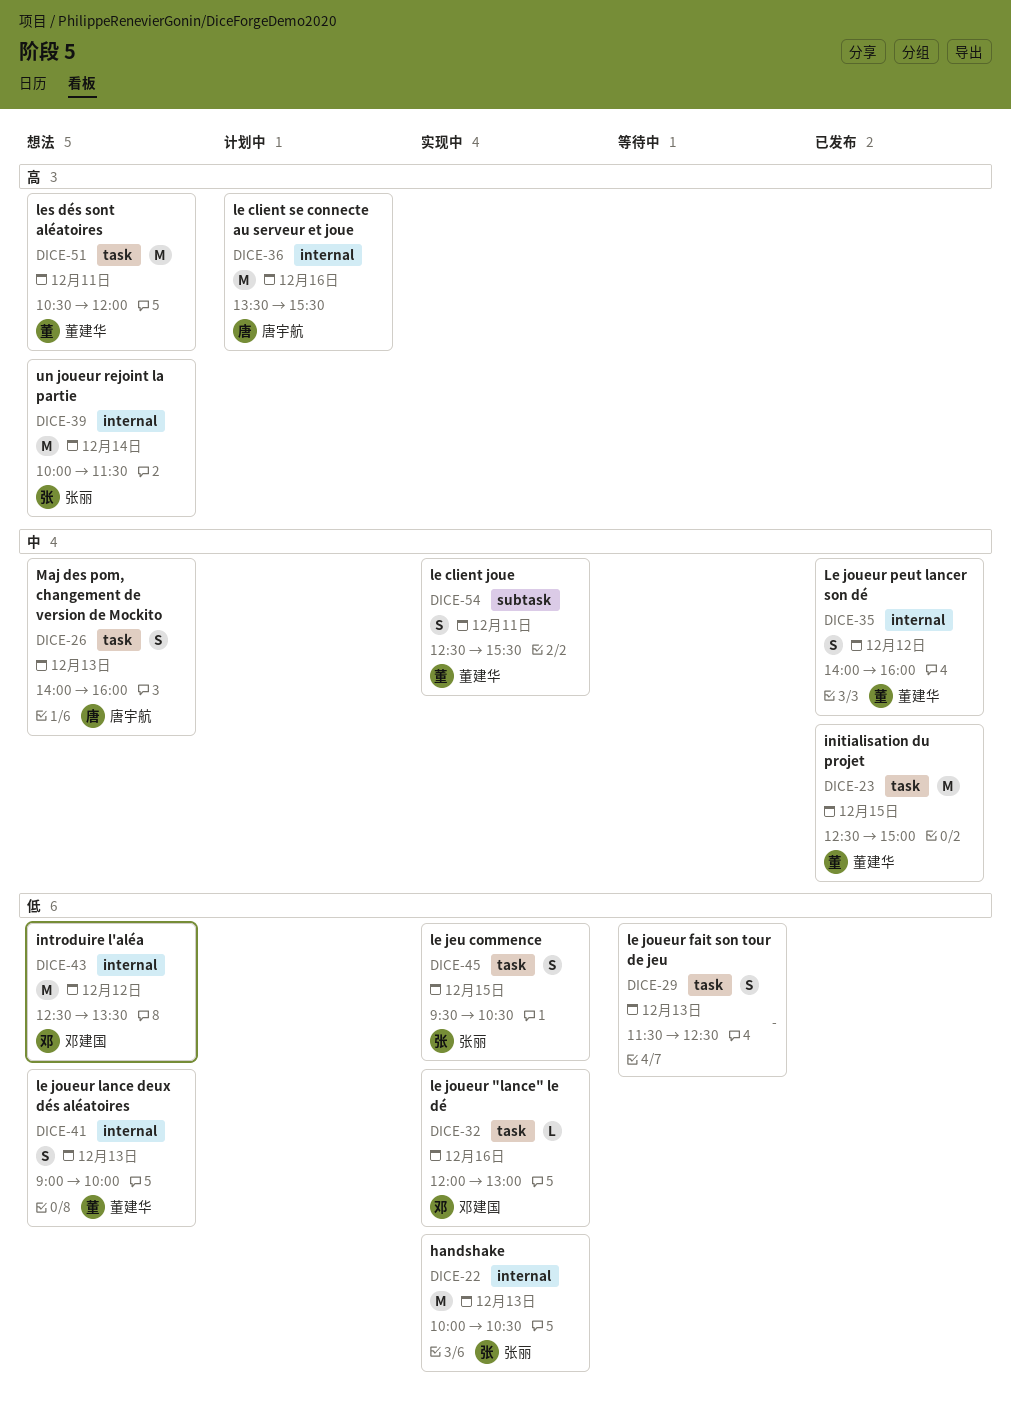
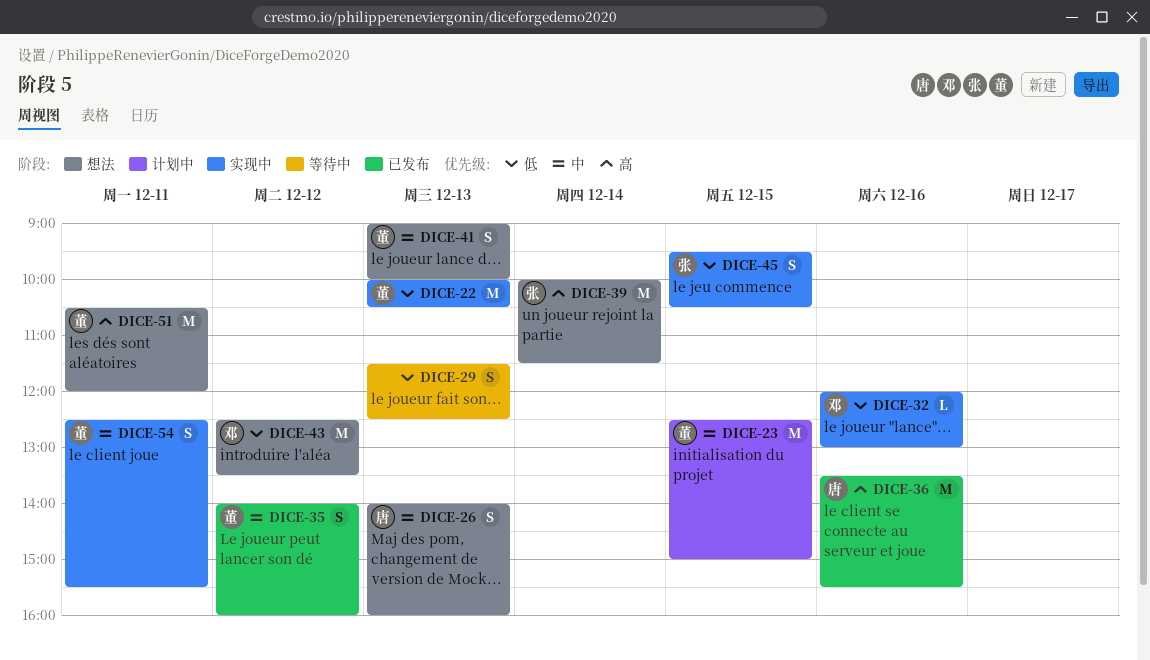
DICE-22, owner: 张丽 -> 董建华
DICE-23, status: 已发布 -> 计划中
DICE-36, status: 计划中 -> 已发布
DICE-41, priority: 低 -> 中

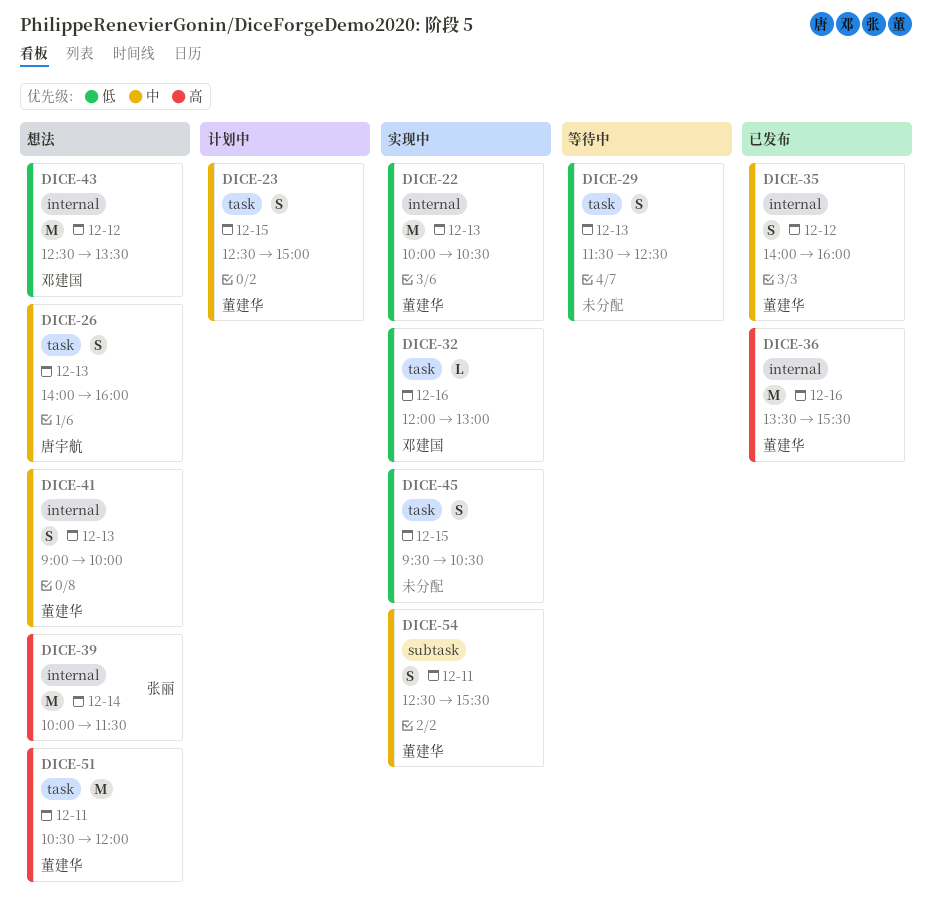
DICE-23, estimate: M -> S
DICE-36, owner: 唐宇航 -> 董建华
DICE-45, owner: 张丽 -> none

